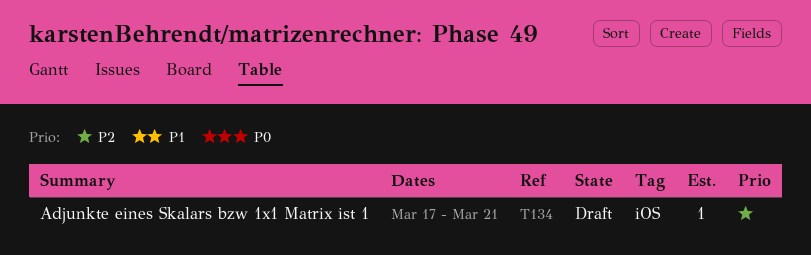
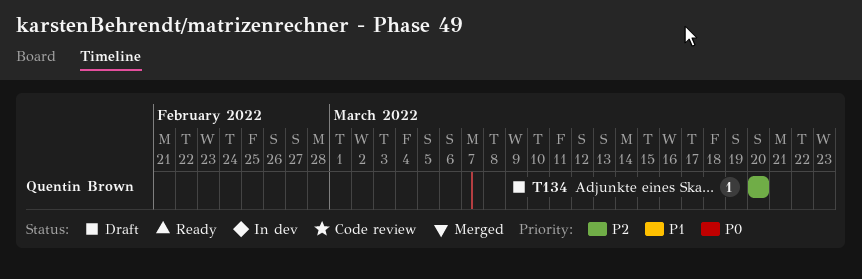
T134, start: Mar 17 -> Mar 20
T134, due: Mar 21 -> Mar 20

